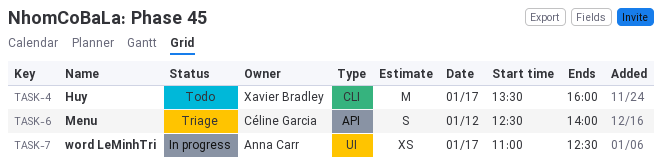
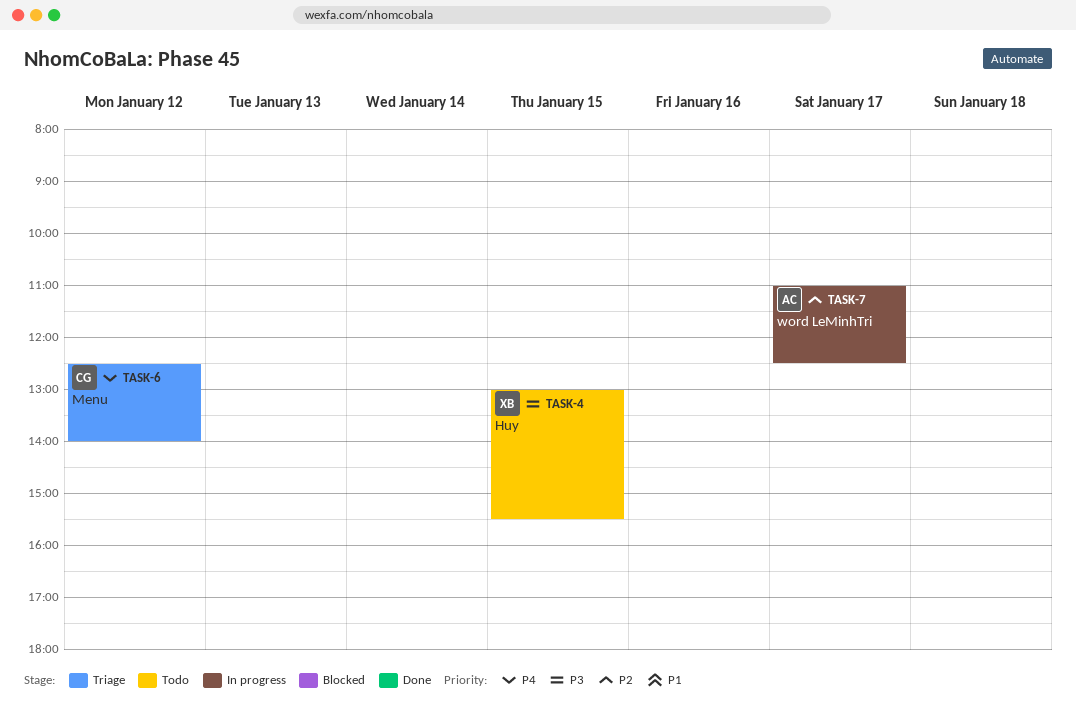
TASK-4, day: Jan 17 -> Jan 15
TASK-4, begins: 13:30 -> 13:00
TASK-4, ends: 16:00 -> 15:30

